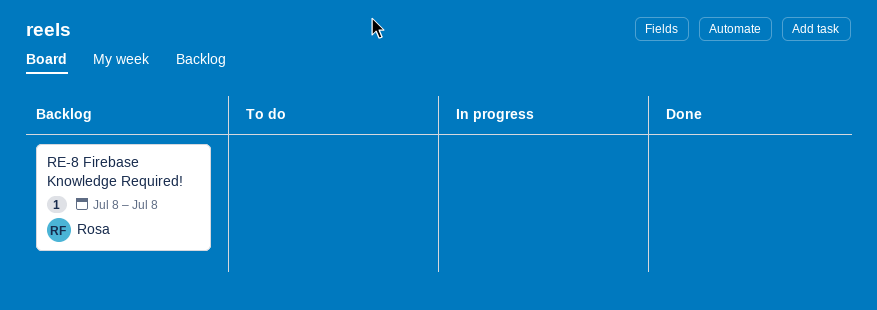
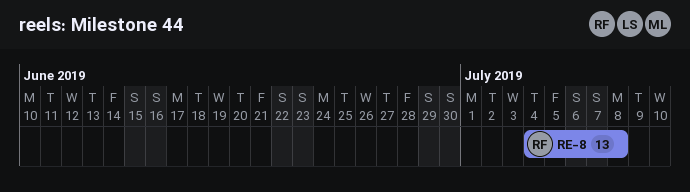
RE-8, estimate: 1 -> 13
RE-8, start: Jul 8 -> Jul 4

